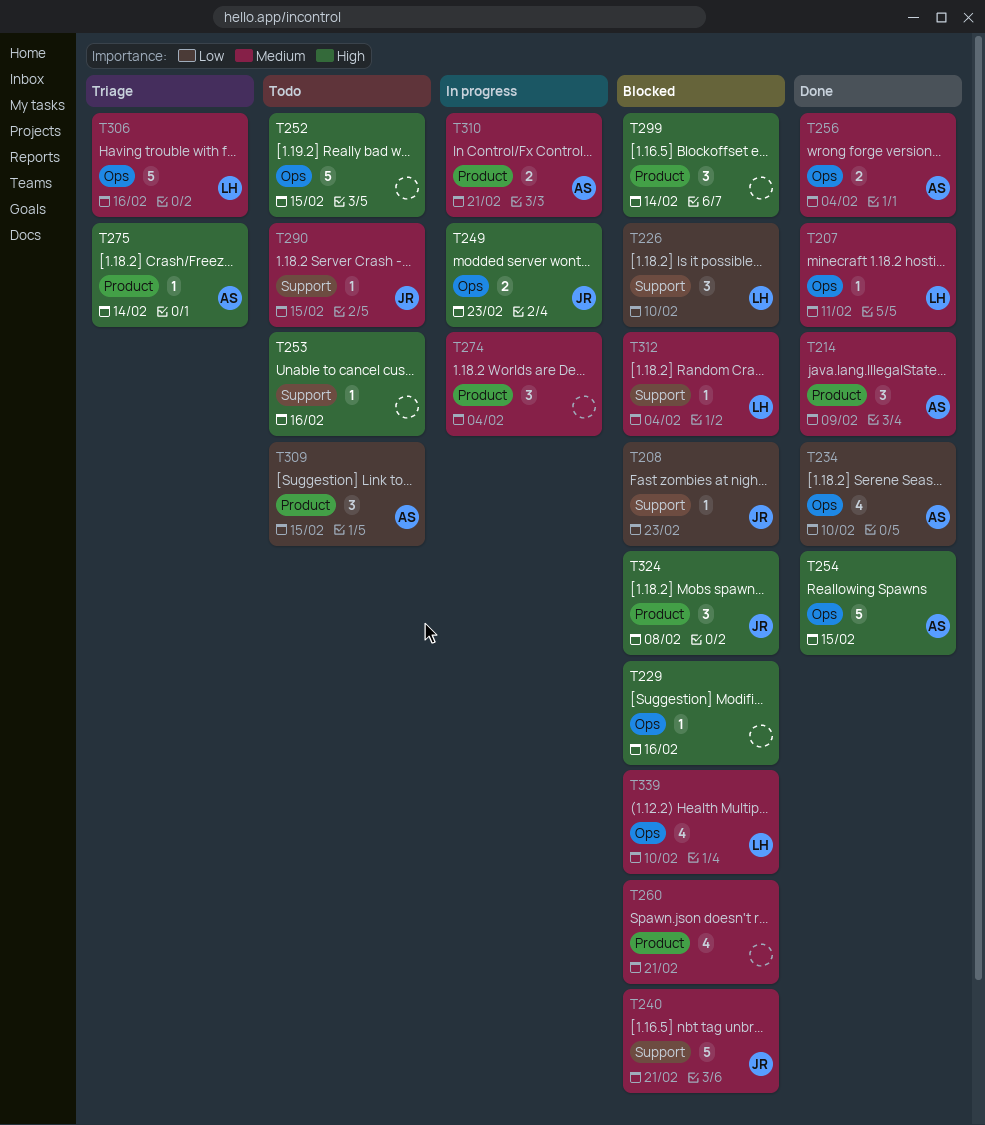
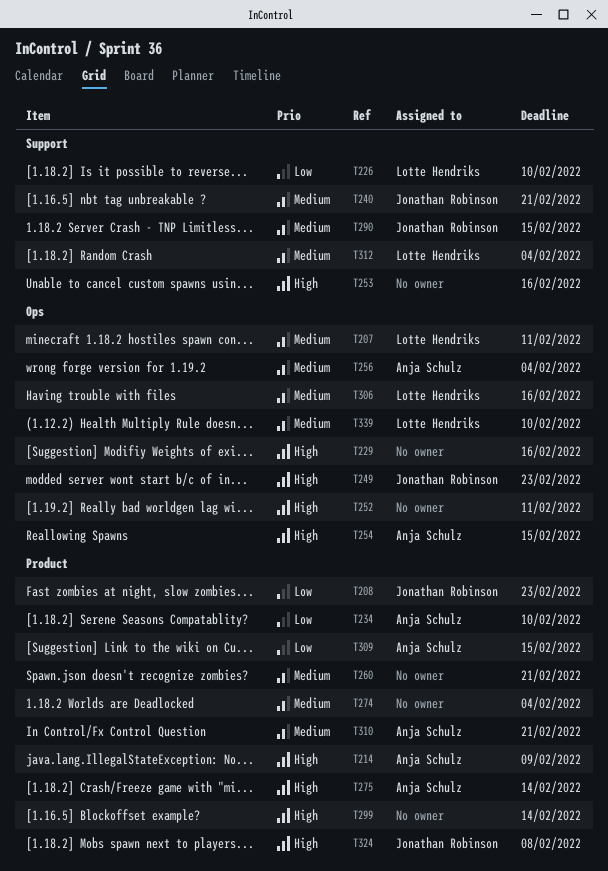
T208, label: Support -> Product
T214, priority: Medium -> High
T234, label: Ops -> Product
T252, due: Feb 15 -> Feb 11

